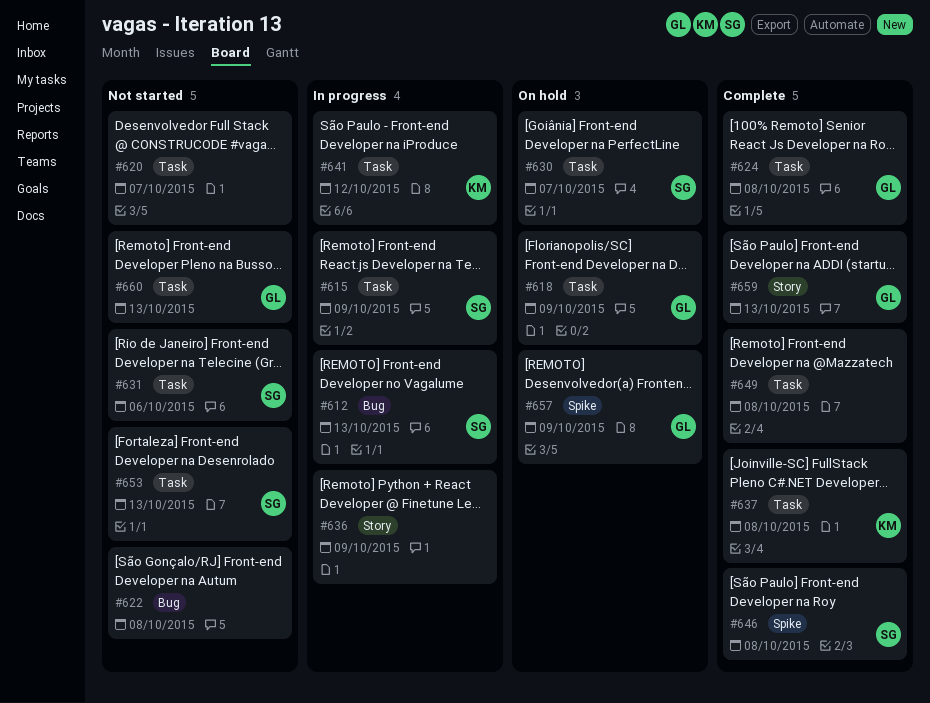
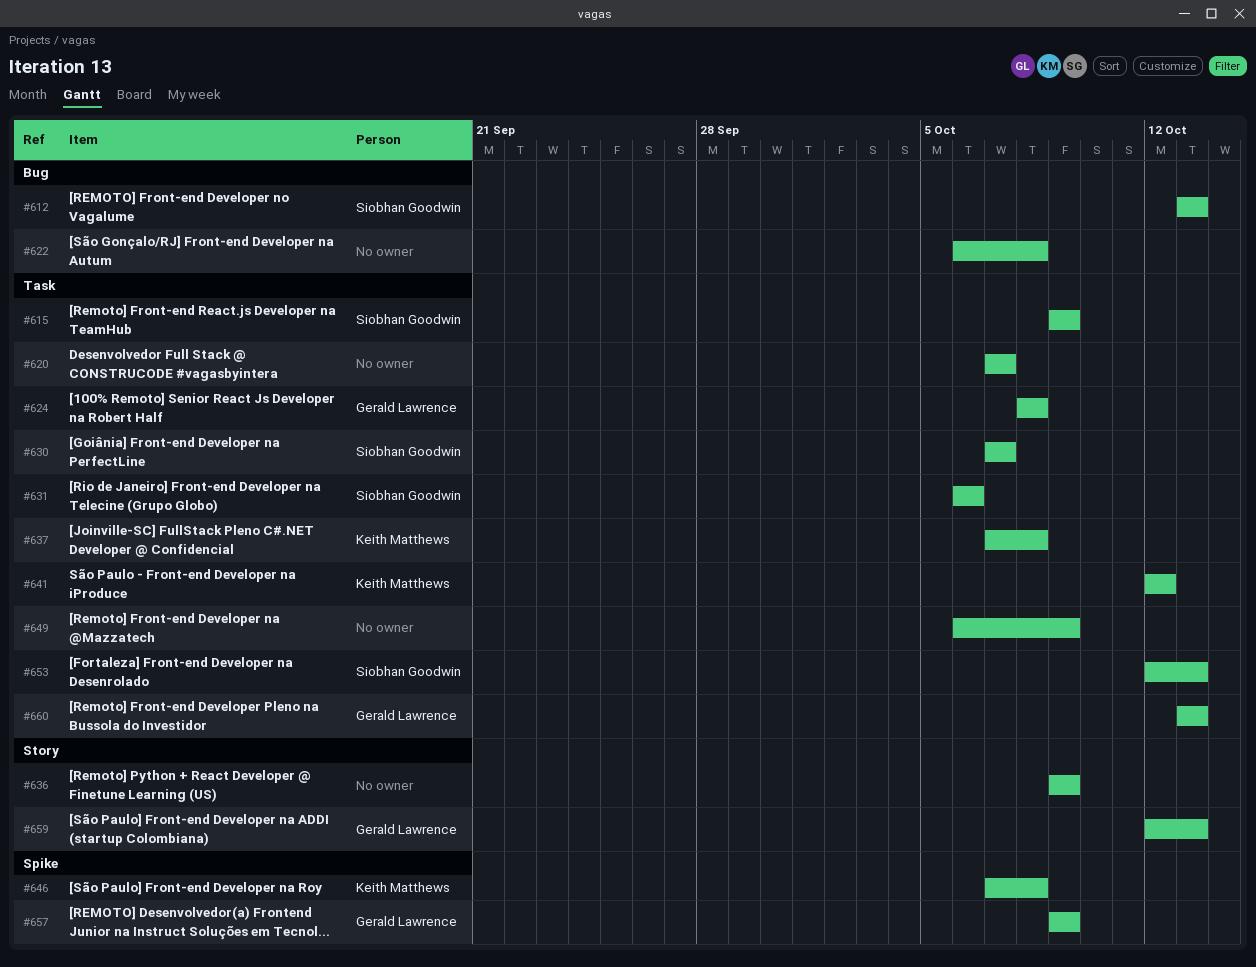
#618: present -> none
#646, owner: Siobhan Goodwin -> Keith Matthews
#649, due: Oct 8 -> Oct 9

